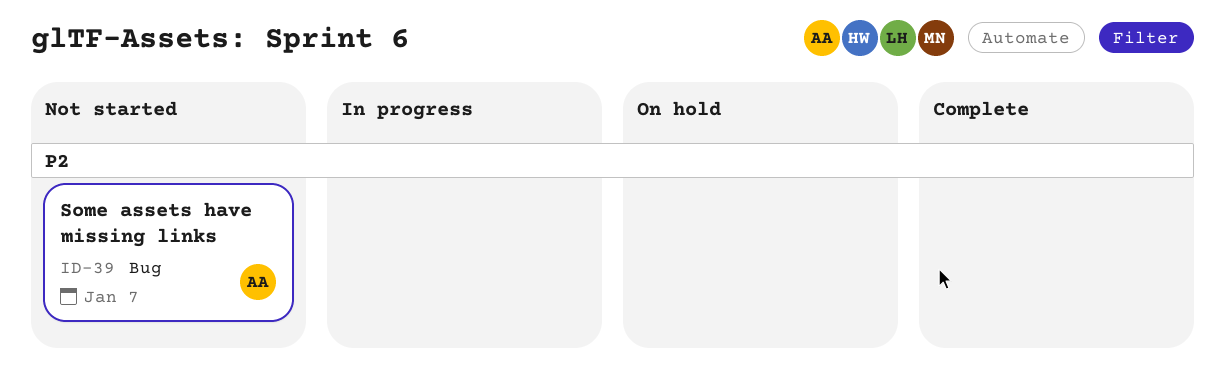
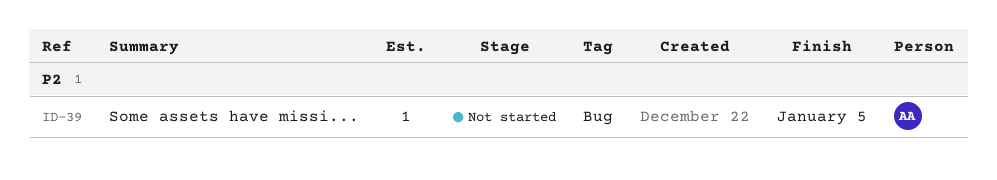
ID-39, due: Jan 7 -> Jan 5

